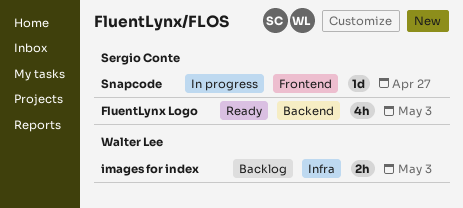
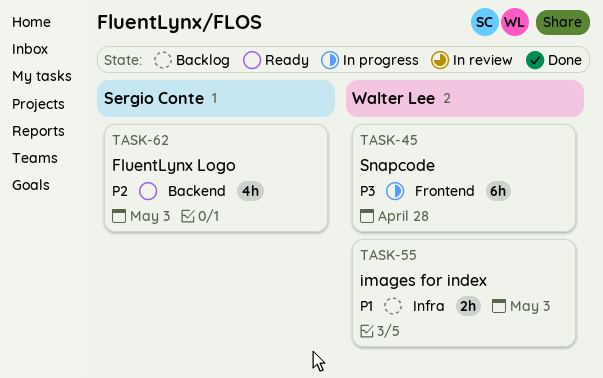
Snapcode, owner: Sergio Conte -> Walter Lee
Snapcode, estimate: 1d -> 6h
Snapcode, due: Apr 27 -> Apr 28

